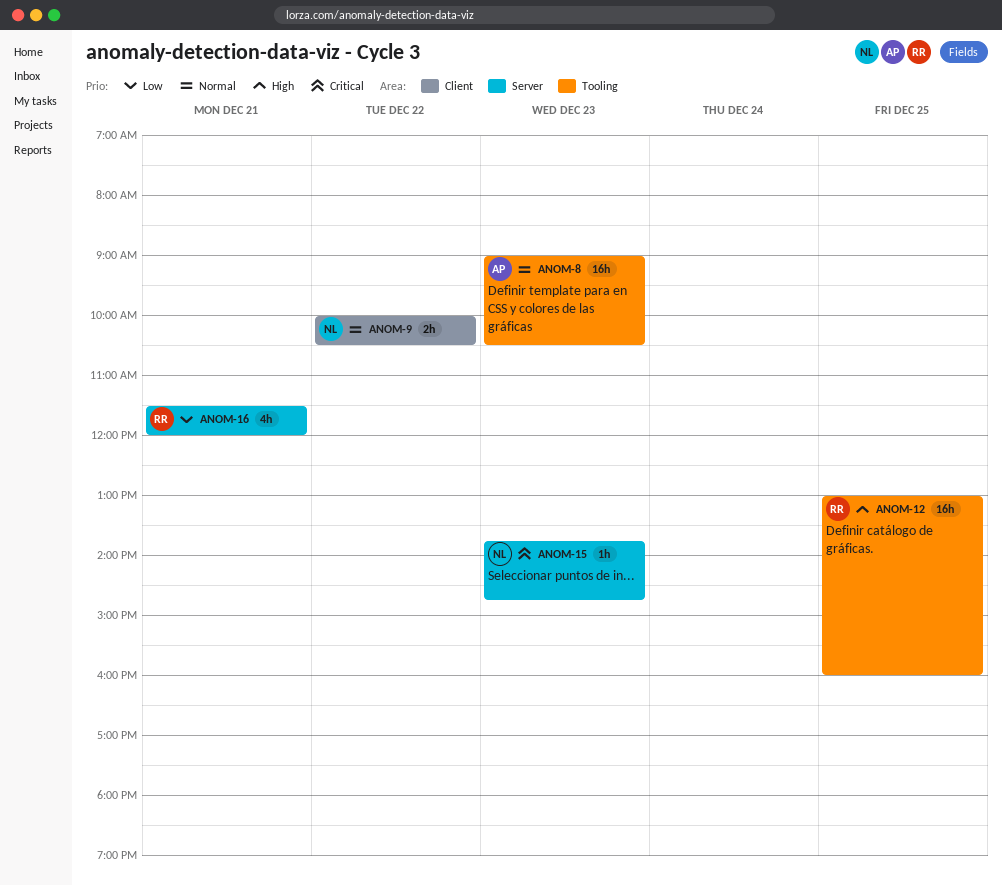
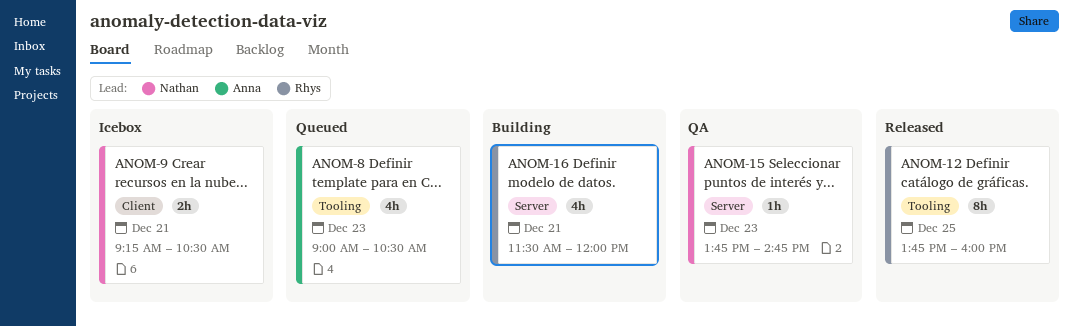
ANOM-8, estimate: 16h -> 4h
ANOM-9, day: Dec 22 -> Dec 21
ANOM-9, begins: 10:00 -> 09:15
ANOM-12, estimate: 16h -> 8h
ANOM-12, begins: 13:00 -> 13:45

